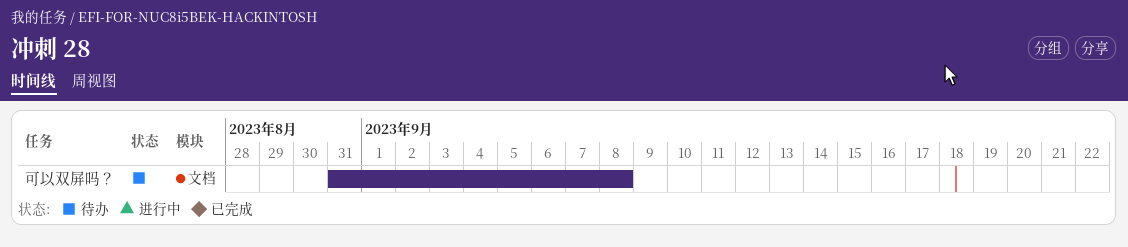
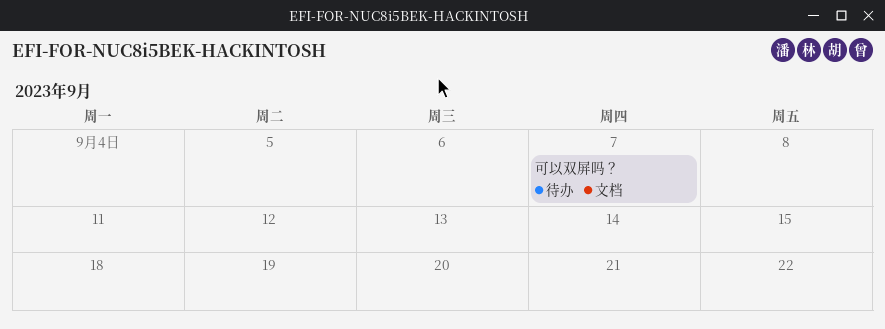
可以双屏吗？, due: Sep 8 -> Sep 7

